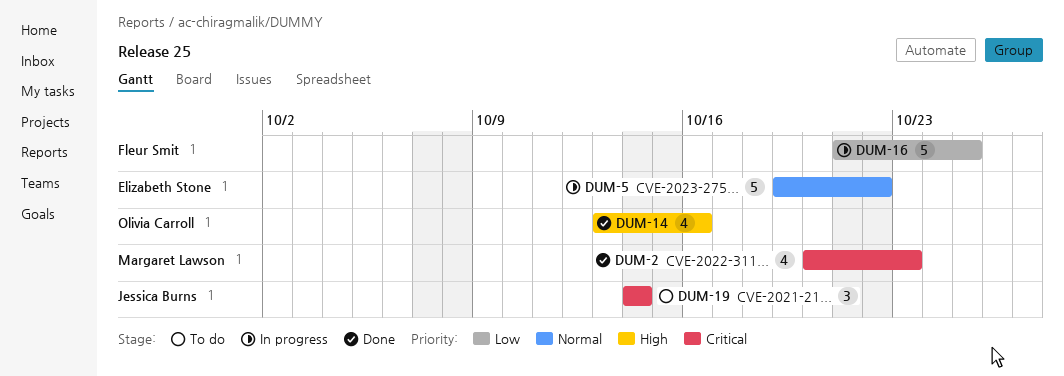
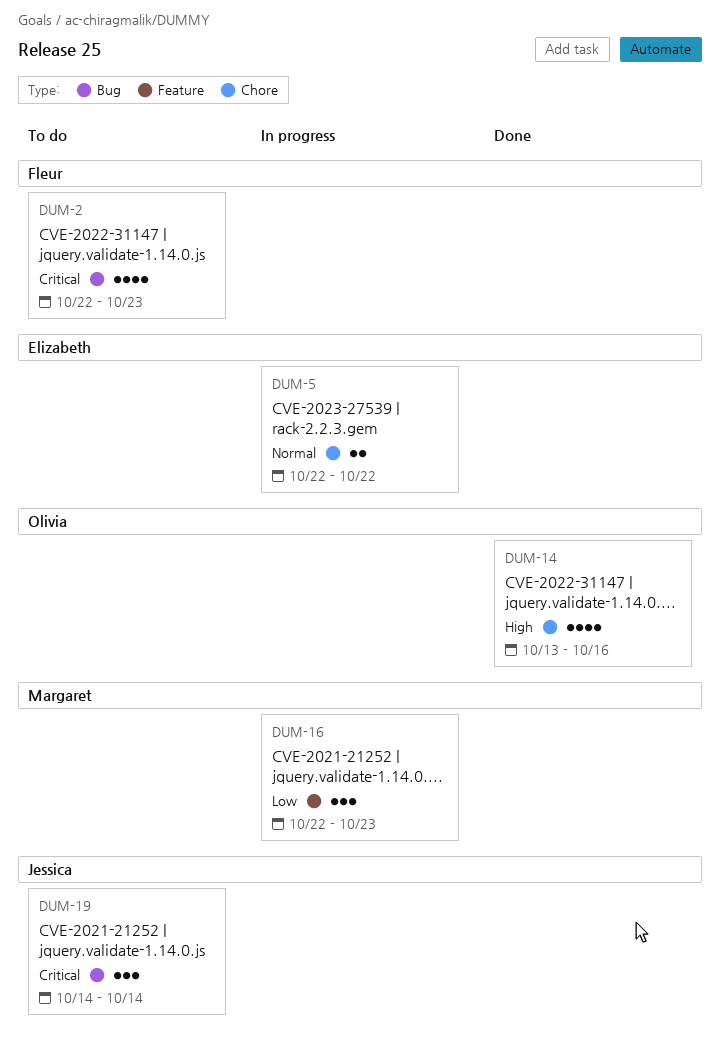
DUM-2, status: Done -> To do
DUM-2, owner: Margaret Lawson -> Fleur Smit
DUM-2, start: Oct 20 -> Oct 22
DUM-5, estimate: 5 -> 2
DUM-5, start: Oct 19 -> Oct 22
DUM-16, owner: Fleur Smit -> Margaret Lawson
DUM-16, estimate: 5 -> 3
DUM-16, start: Oct 21 -> Oct 22
DUM-16, due: Oct 25 -> Oct 23

